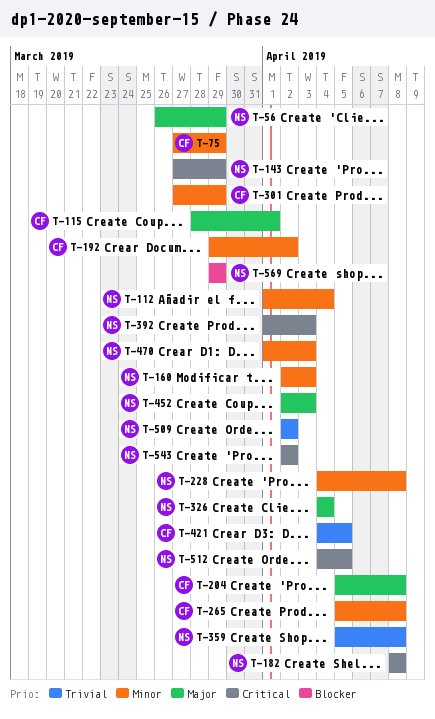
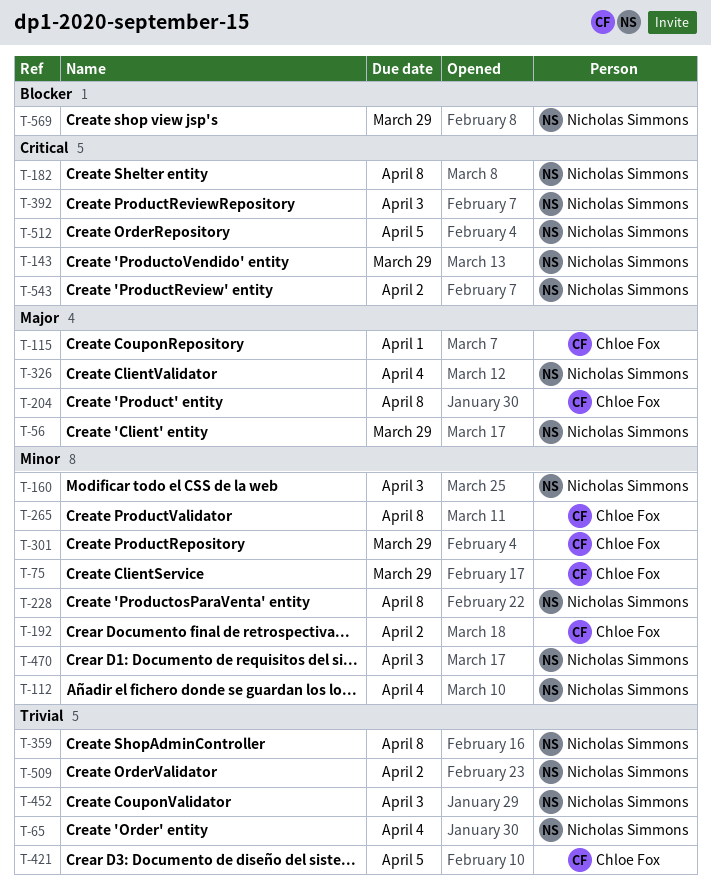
T-65: none -> present
T-452, priority: Major -> Trivial

